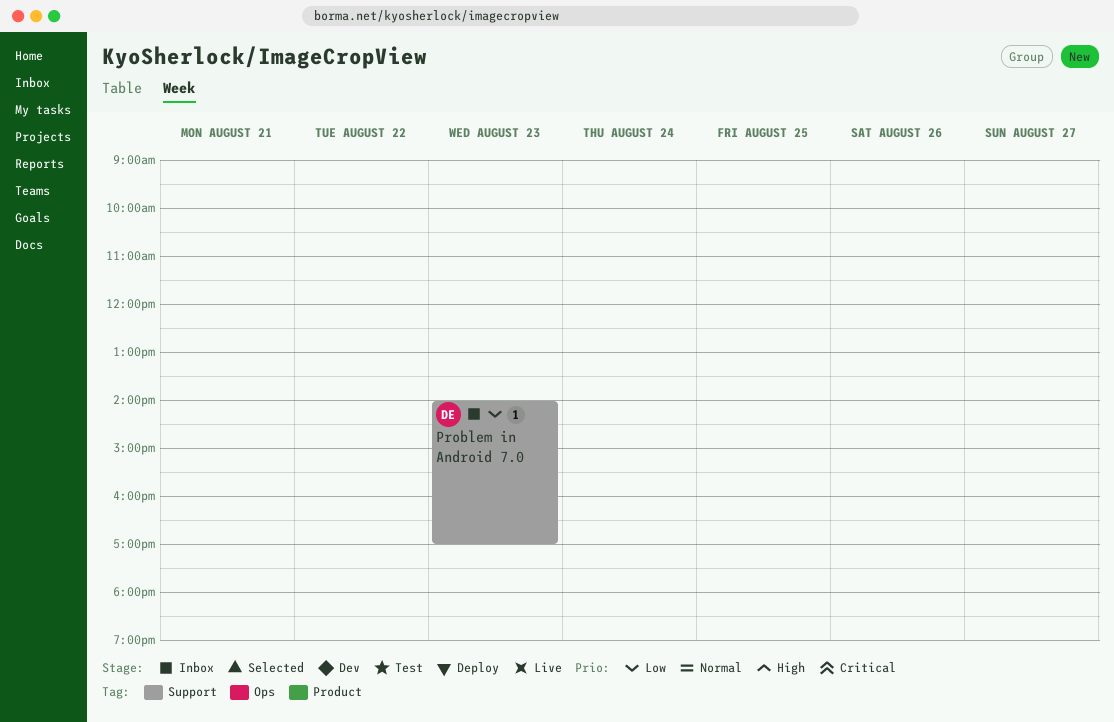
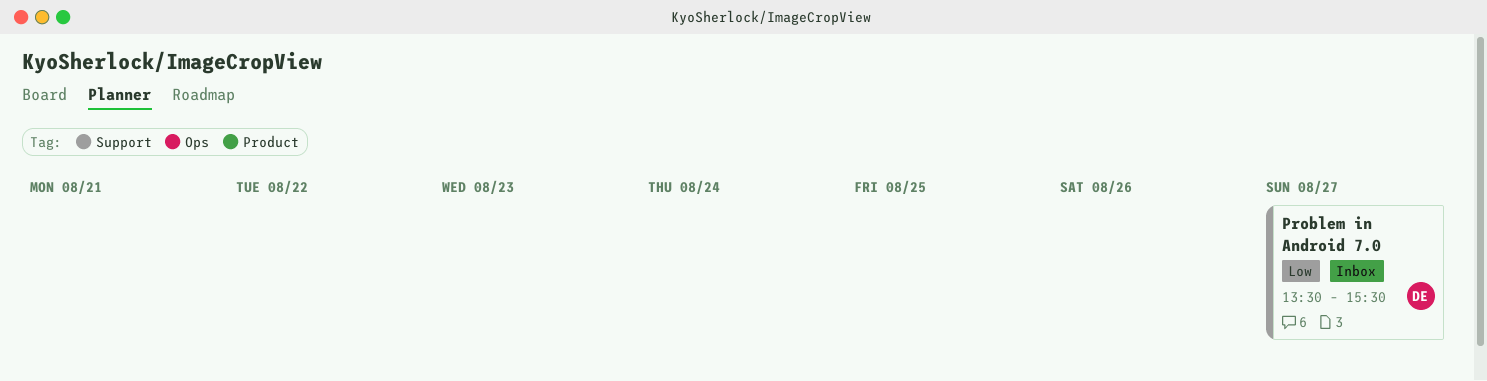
Problem in Android 7.0, day: Aug 23 -> Aug 27
Problem in Android 7.0, begins: 14:00 -> 13:30
Problem in Android 7.0, ends: 17:00 -> 15:30

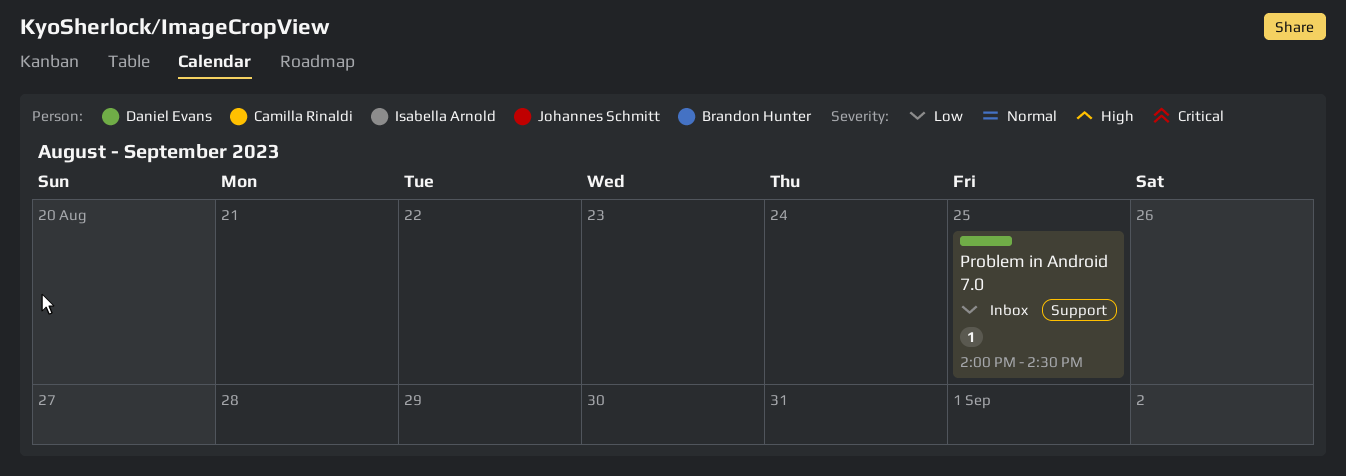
Problem in Android 7.0, day: Aug 27 -> Aug 25
Problem in Android 7.0, begins: 13:30 -> 14:00
Problem in Android 7.0, ends: 15:30 -> 14:30

